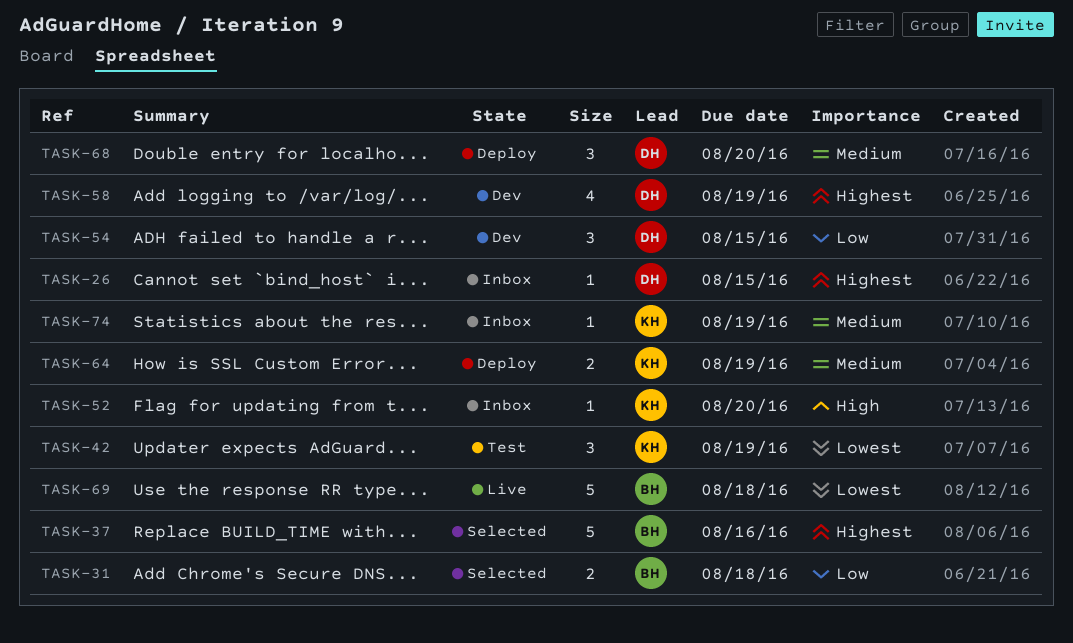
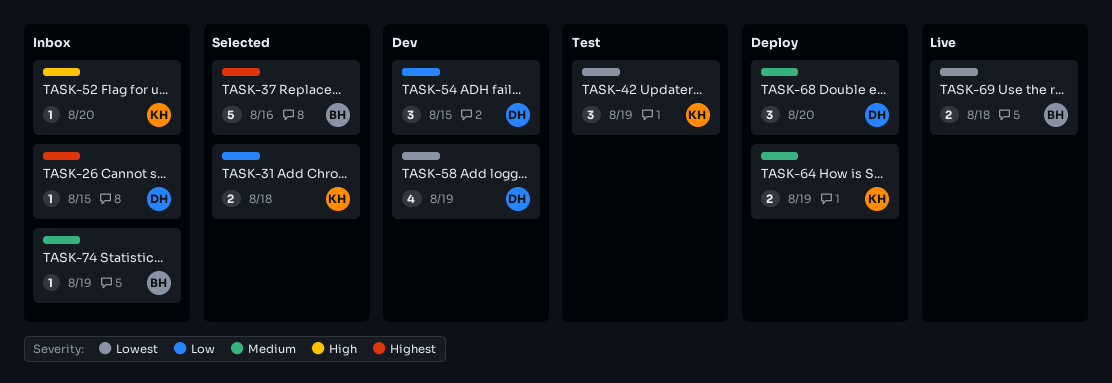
TASK-31, owner: BH -> KH
TASK-58, priority: Highest -> Lowest
TASK-69, estimate: 5 -> 2
TASK-74, owner: KH -> BH

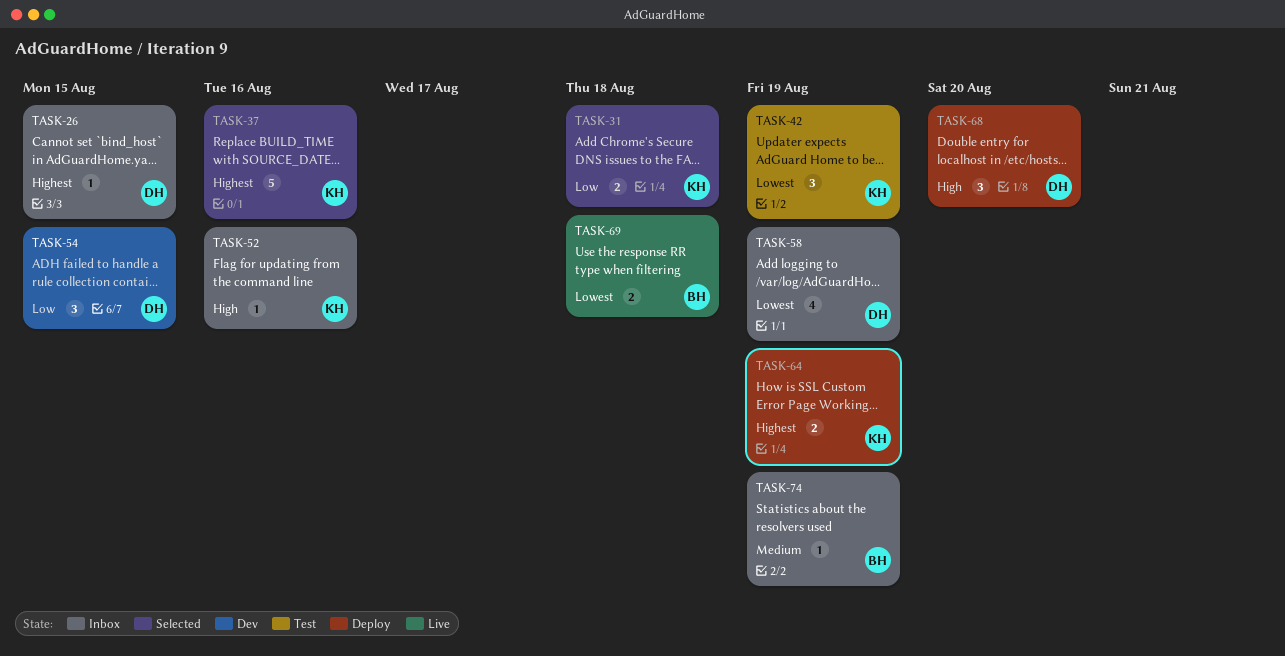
TASK-37, owner: BH -> KH
TASK-52, due: Aug 20 -> Aug 16
TASK-58, status: Dev -> Inbox
TASK-64, priority: Medium -> Highest
TASK-68, priority: Medium -> High

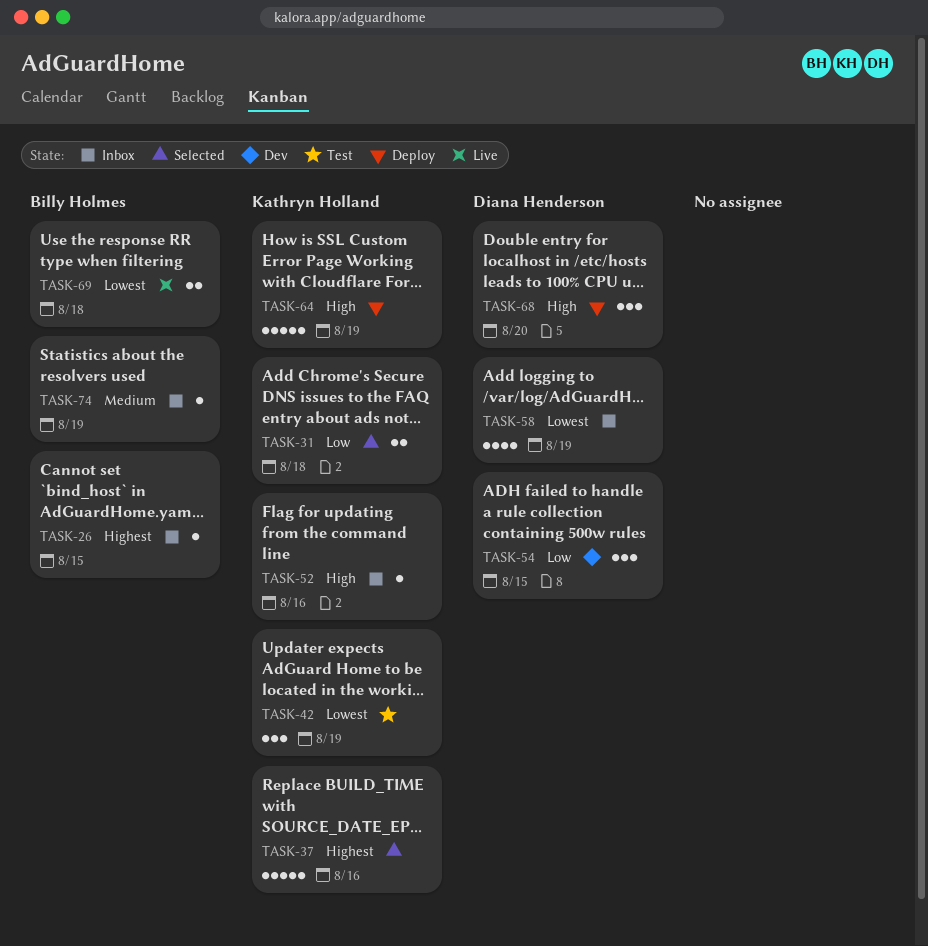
TASK-26, owner: Diana Henderson -> Billy Holmes
TASK-64, priority: Highest -> High
TASK-64, estimate: 2 -> 5

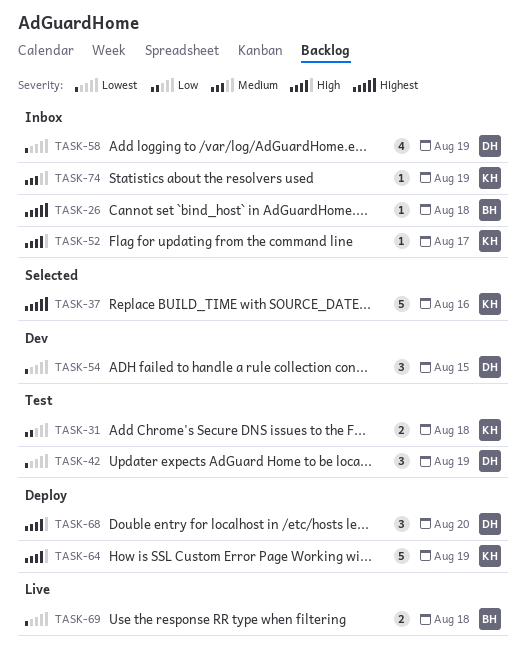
TASK-26, due: Aug 15 -> Aug 18
TASK-31, status: Selected -> Test
TASK-42, owner: Kathryn Holland -> Diana Henderson
TASK-52, due: Aug 16 -> Aug 17
TASK-54, priority: Low -> Lowest
TASK-74, owner: Billy Holmes -> Kathryn Holland

